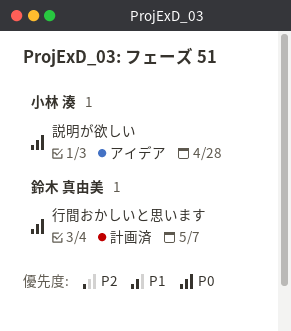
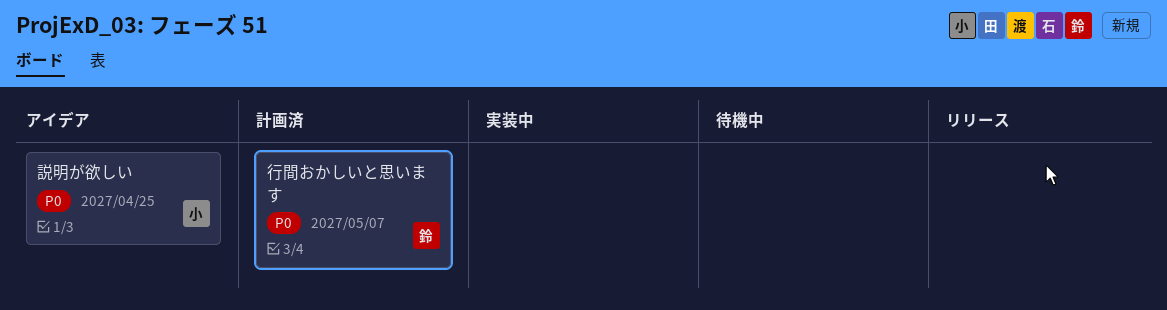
説明が欲しい, due: Apr 28 -> Apr 25

